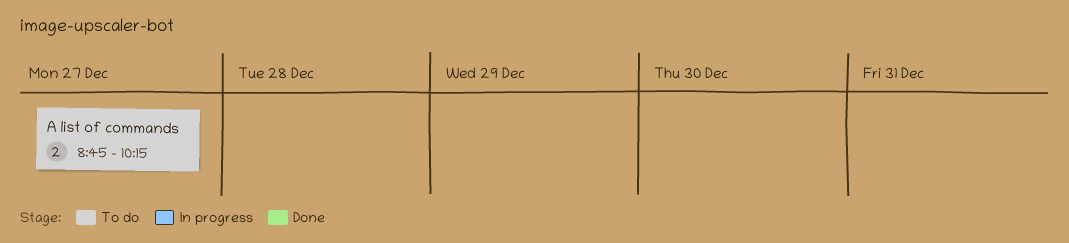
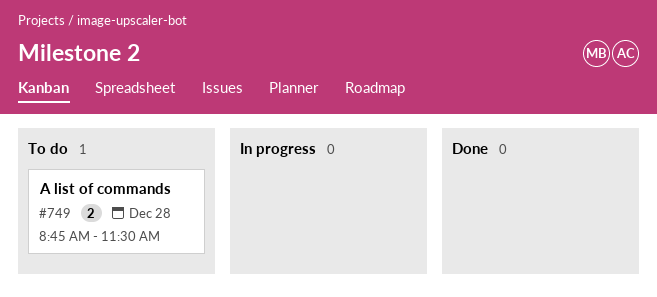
A list of commands, day: Dec 27 -> Dec 28
A list of commands, ends: 10:15 -> 11:30

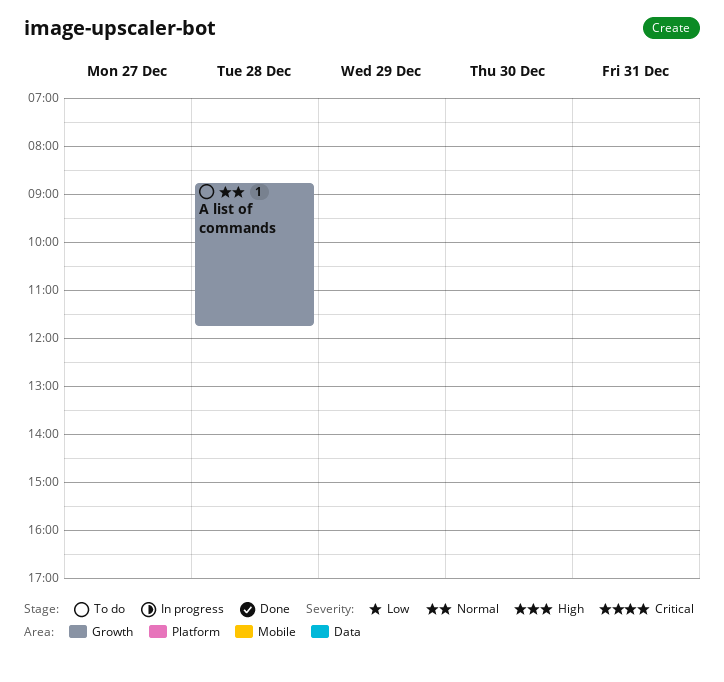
A list of commands, estimate: 2 -> 1
A list of commands, ends: 11:30 -> 11:45

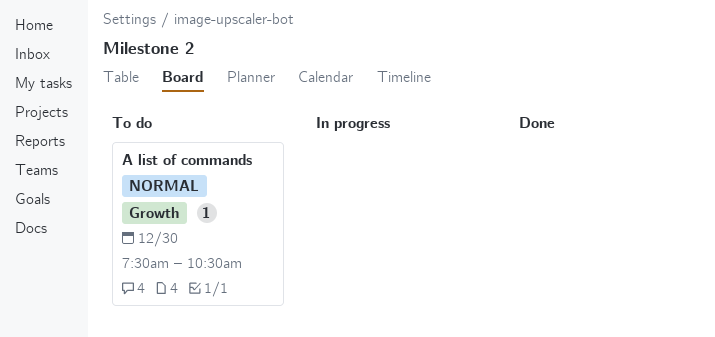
A list of commands, day: Dec 28 -> Dec 30
A list of commands, begins: 08:45 -> 07:30
A list of commands, ends: 11:45 -> 10:30

